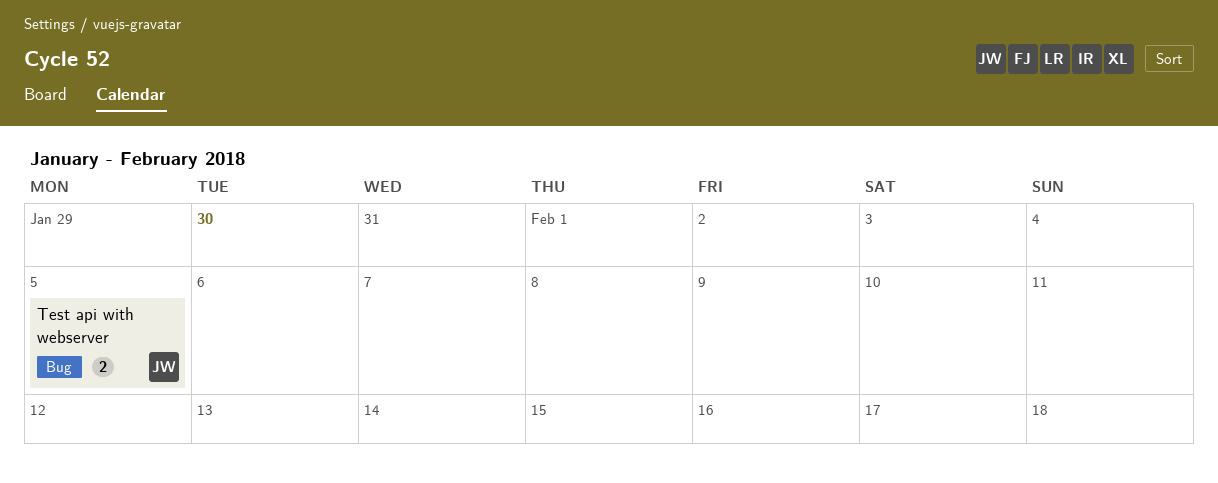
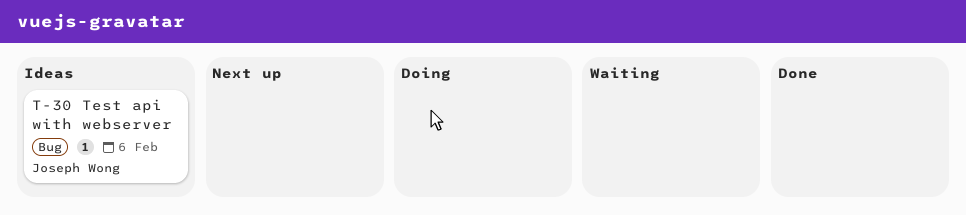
Test api with webserver, estimate: 2 -> 1
Test api with webserver, due: Feb 5 -> Feb 6

